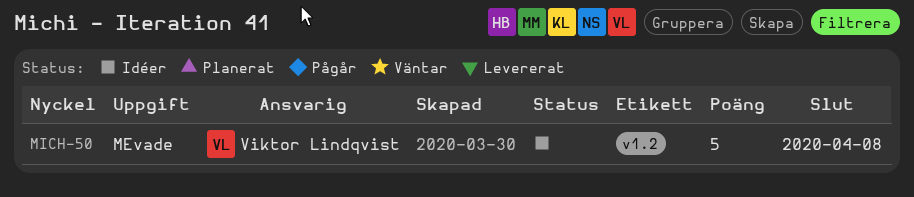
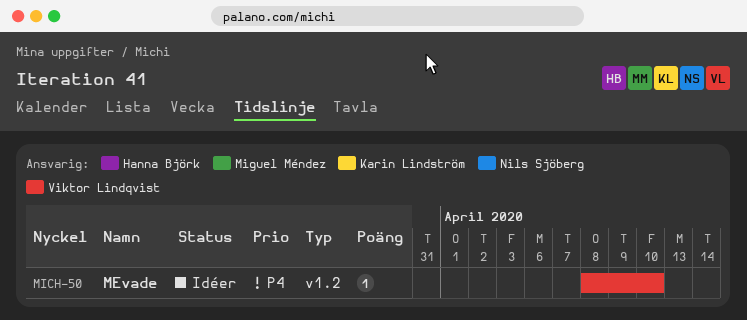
MICH-50, estimate: 5 -> 1
MICH-50, due: Apr 8 -> Apr 10

